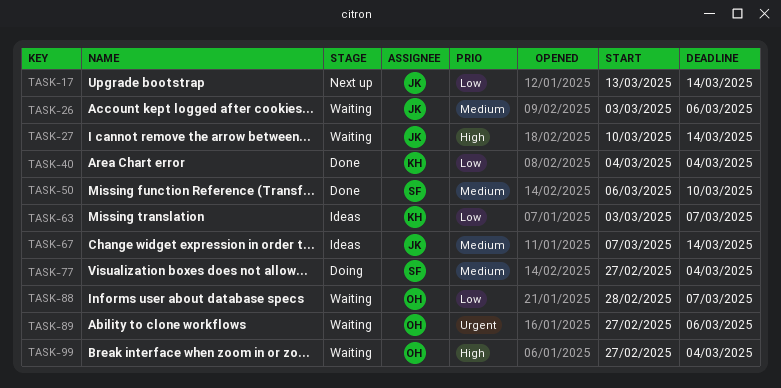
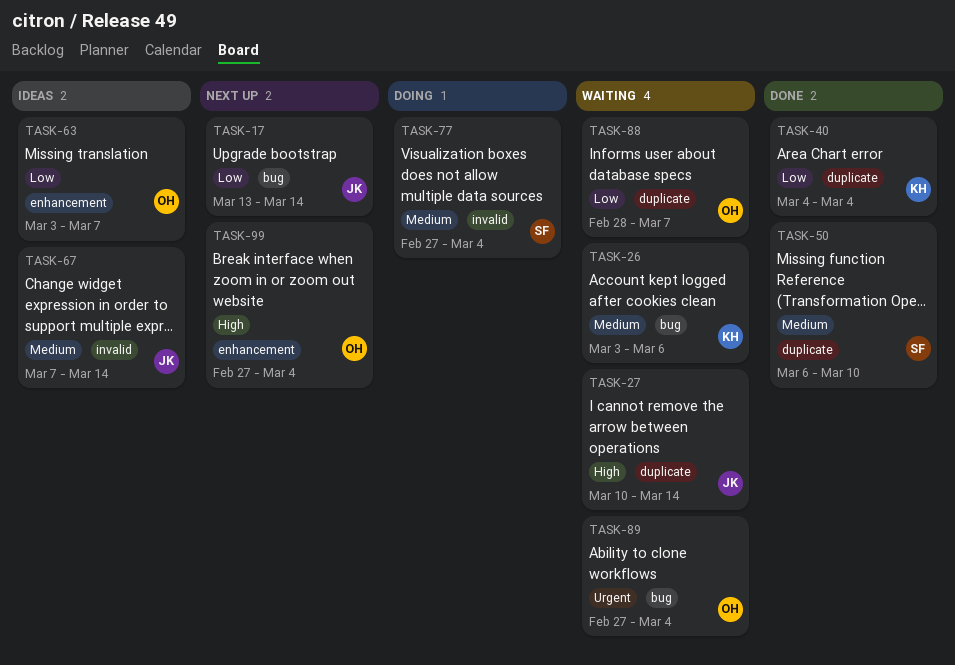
TASK-26, owner: JK -> KH
TASK-63, owner: KH -> OH
TASK-89, due: Mar 6 -> Mar 4
TASK-99, status: Waiting -> Next up

